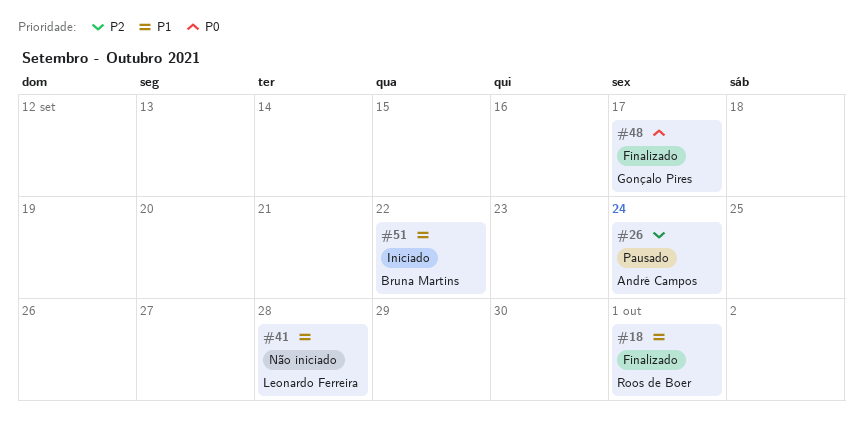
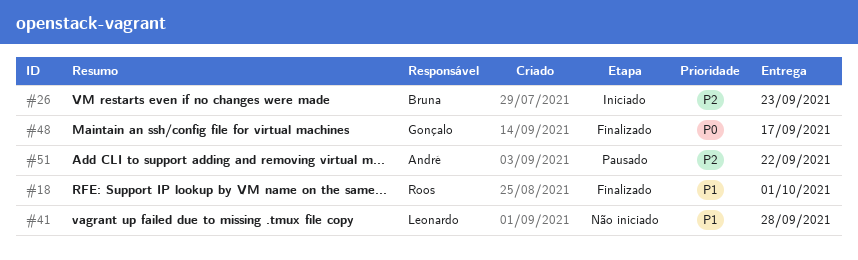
#26, status: Pausado -> Iniciado
#26, owner: André Campos -> Bruna Martins
#26, due: Sep 24 -> Sep 23
#51, status: Iniciado -> Pausado
#51, owner: Bruna Martins -> André Campos
#51, priority: P1 -> P2

